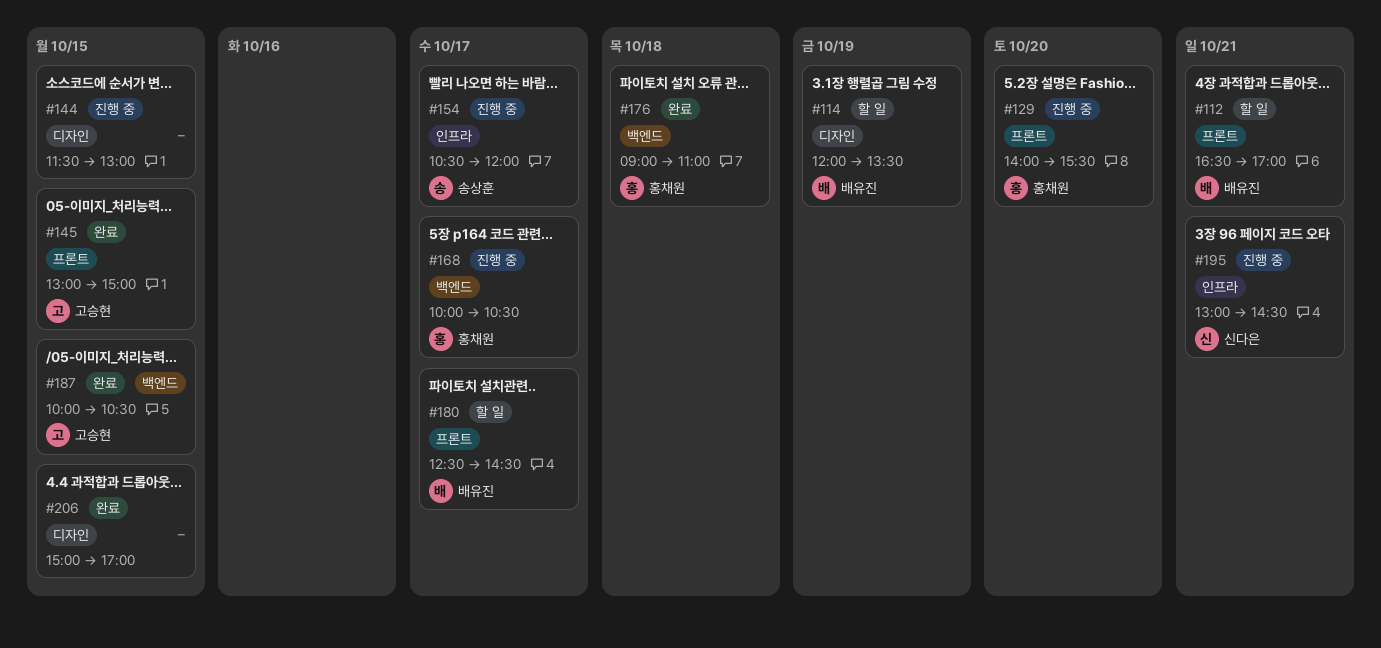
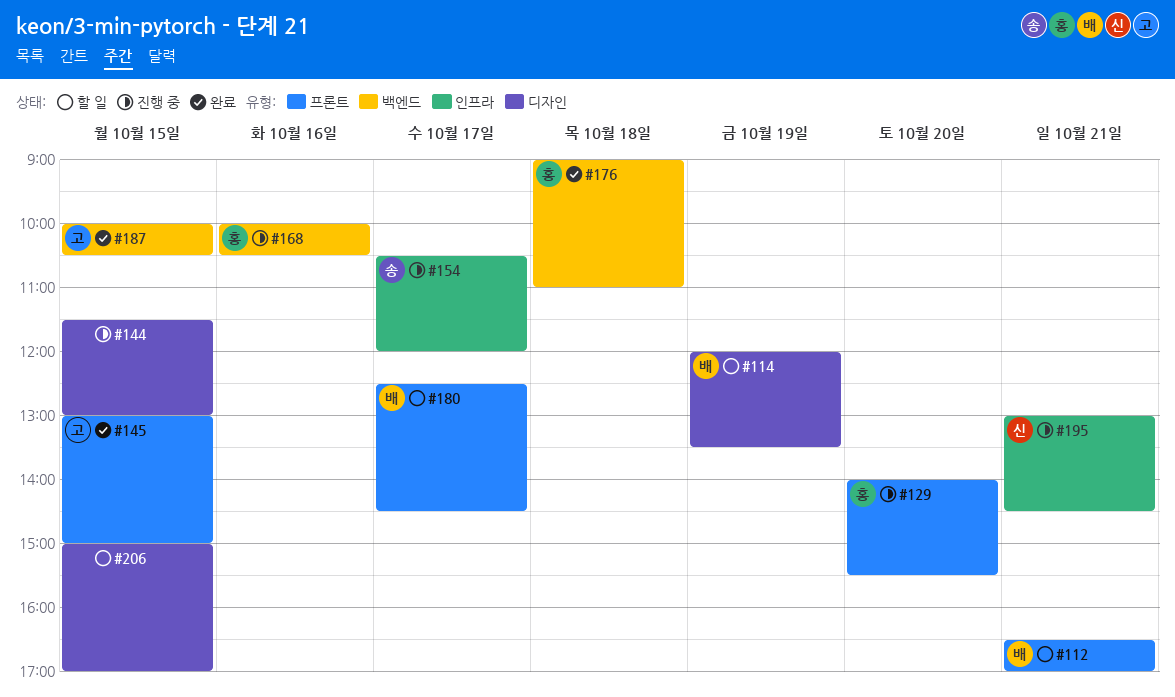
#168, day: Oct 17 -> Oct 16
#206, status: 완료 -> 할 일

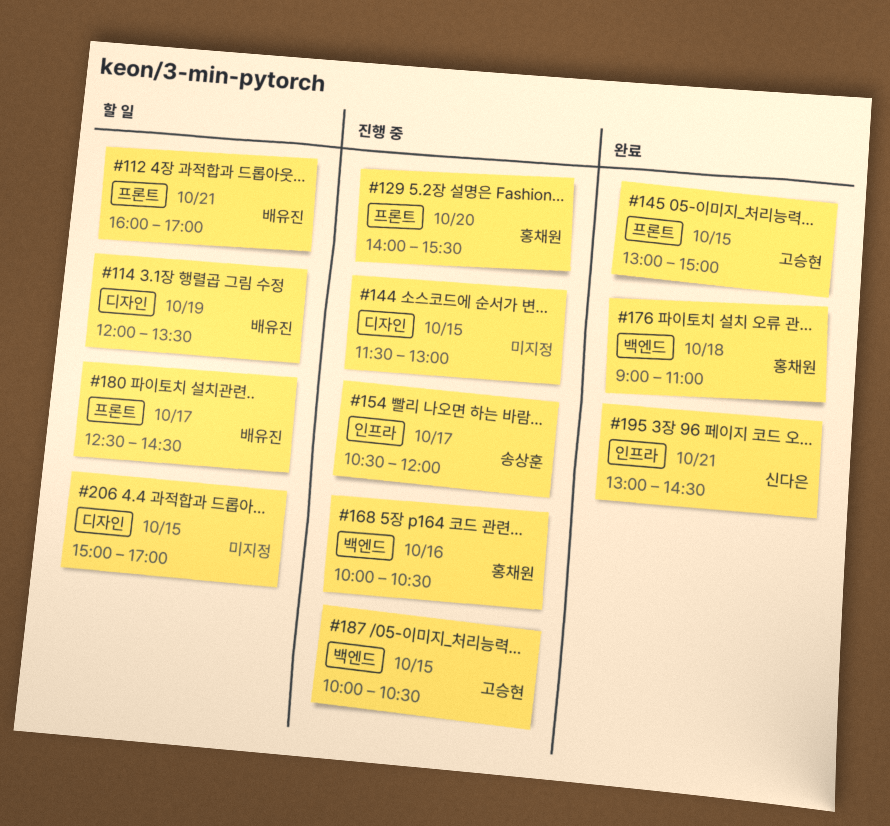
#112, begins: 16:30 -> 16:00
#187, status: 완료 -> 진행 중
#195, status: 진행 중 -> 완료

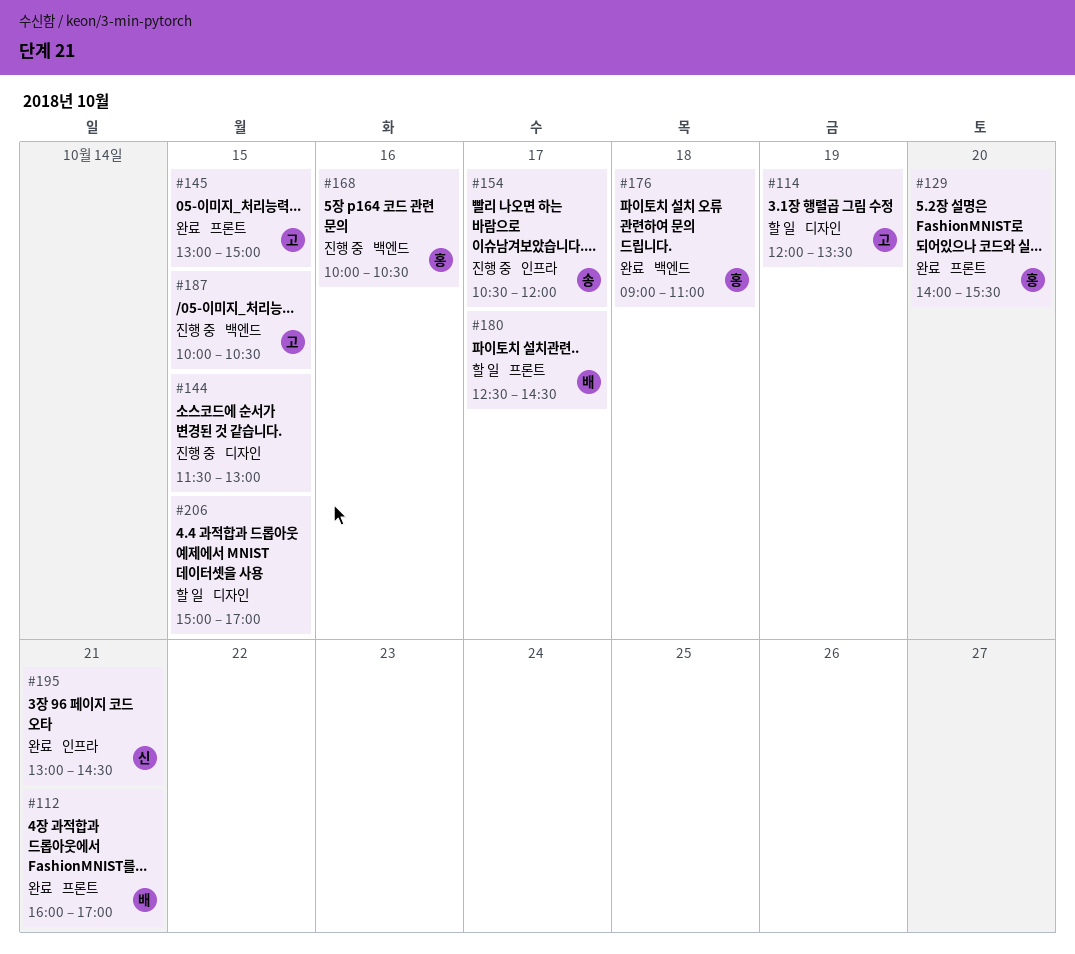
#112, status: 할 일 -> 완료
#114, owner: 배유진 -> 고승현
#129, status: 진행 중 -> 완료

